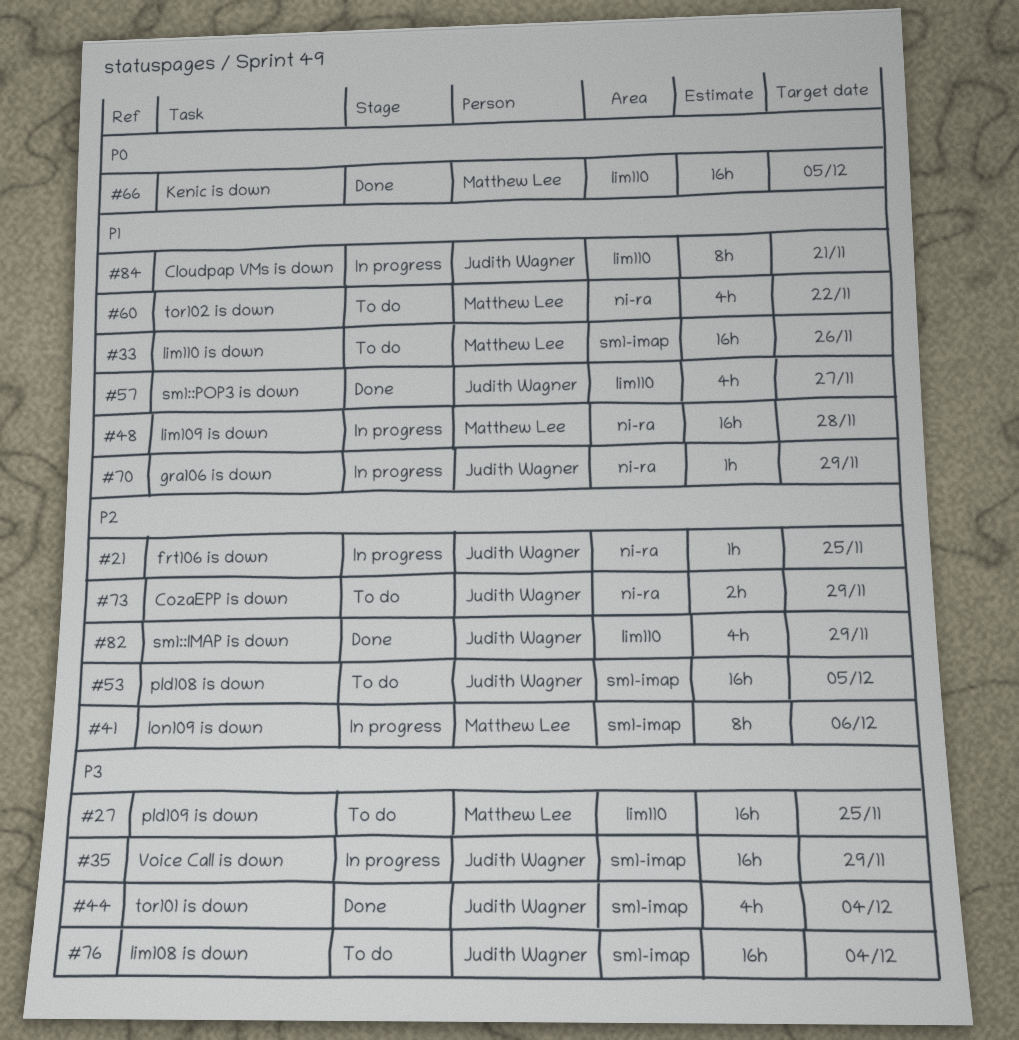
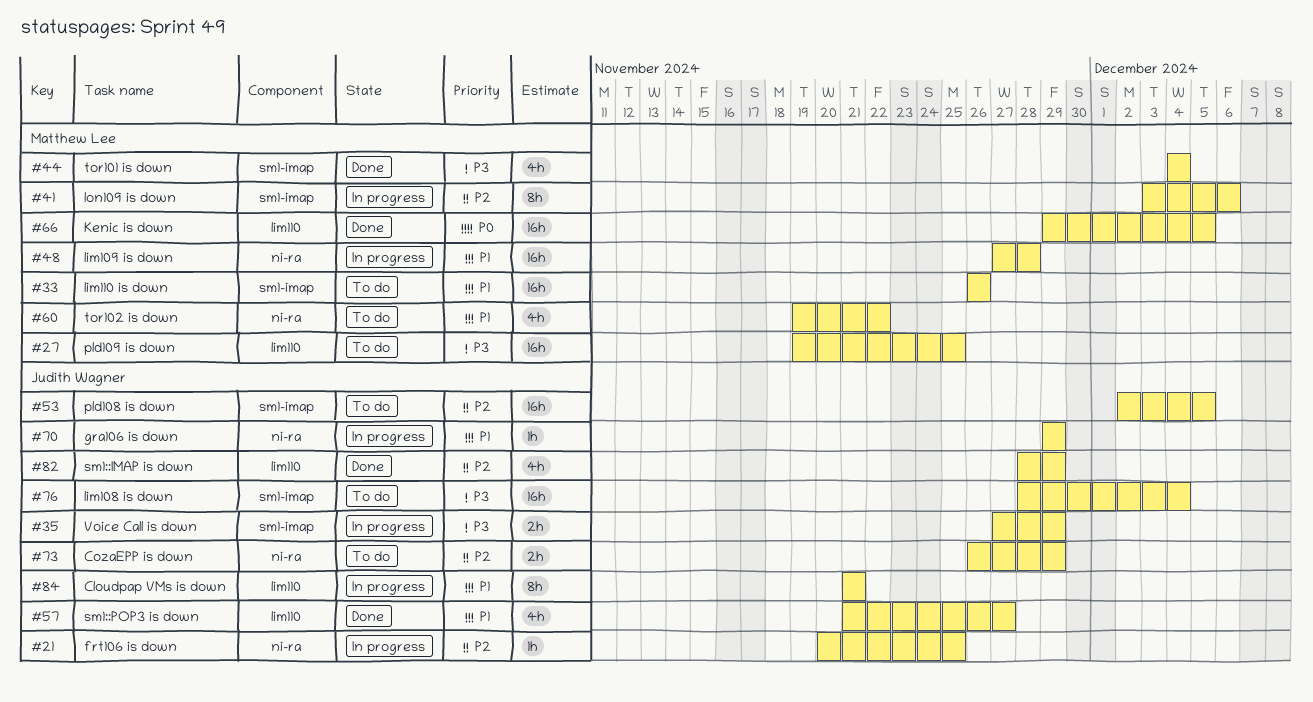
#35, estimate: 16h -> 2h
#44, owner: Judith Wagner -> Matthew Lee

